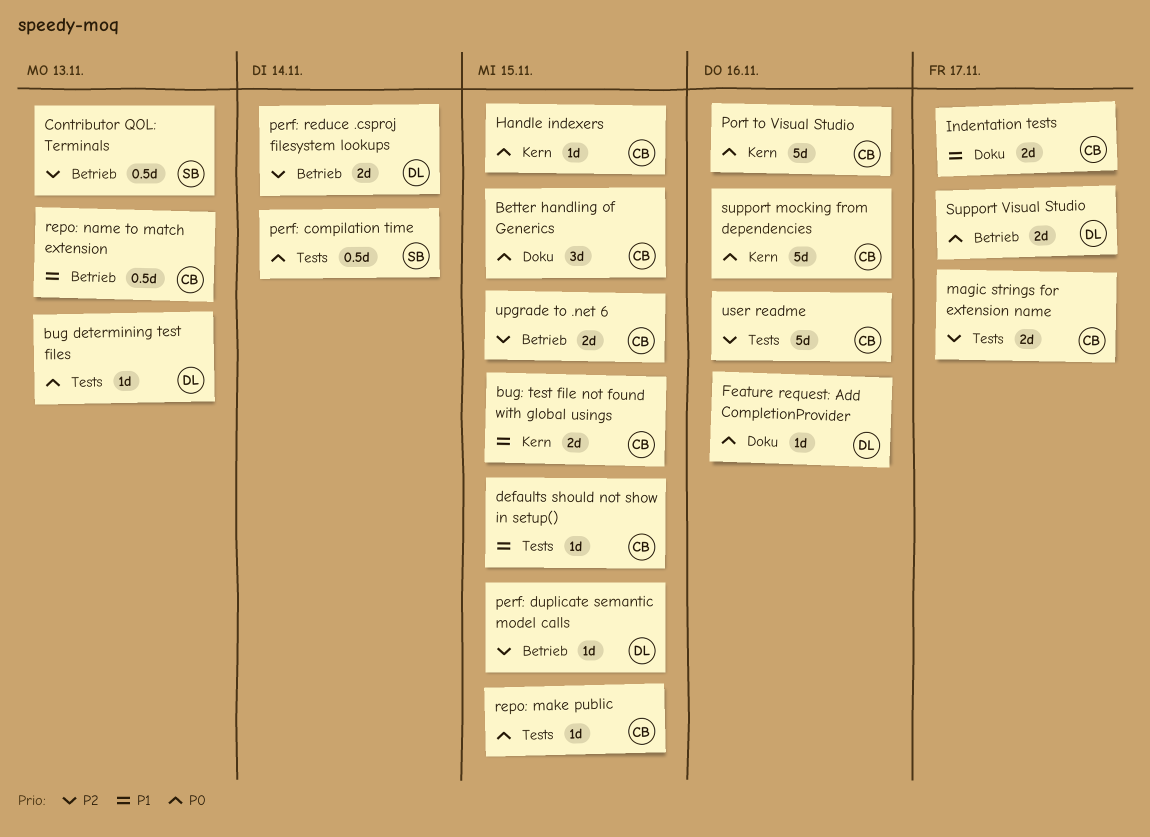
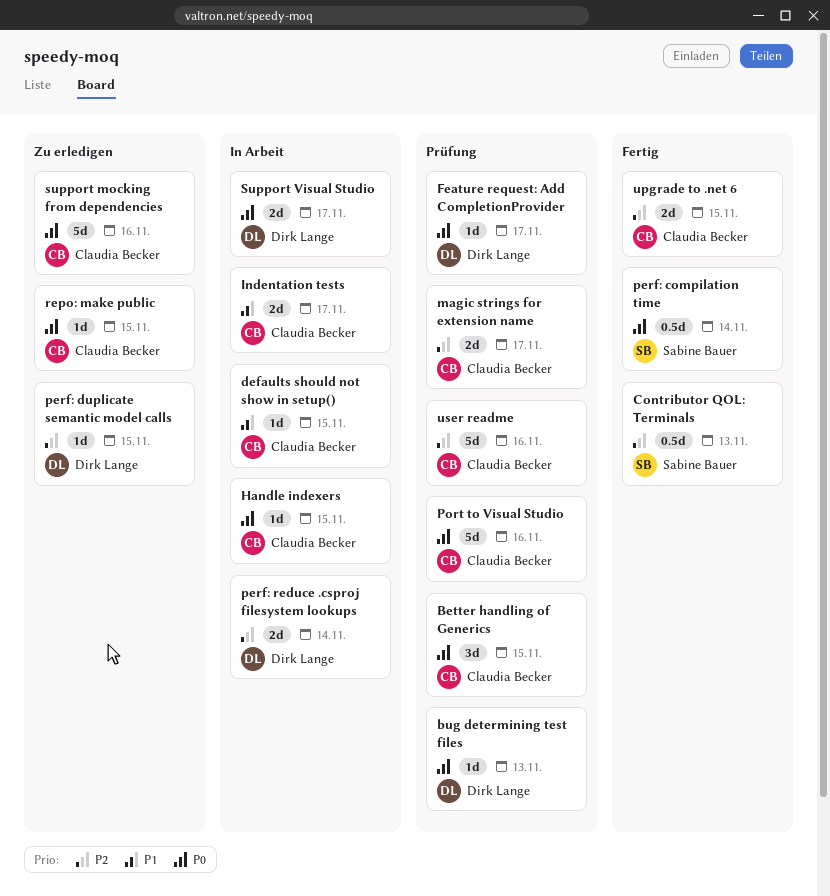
bug: test file not found with global usings: present -> none
Feature request: Add CompletionProvider, due: Nov 16 -> Nov 17
repo: name to match extension: present -> none

